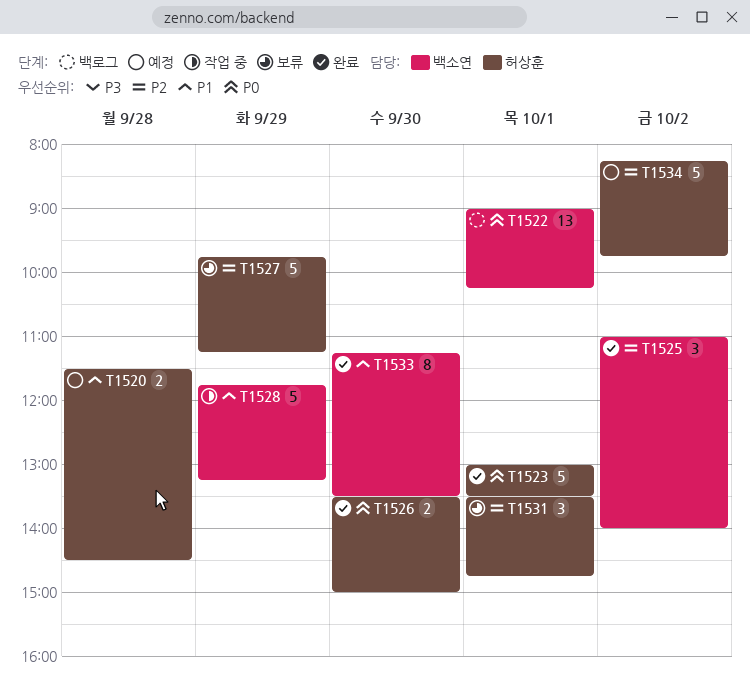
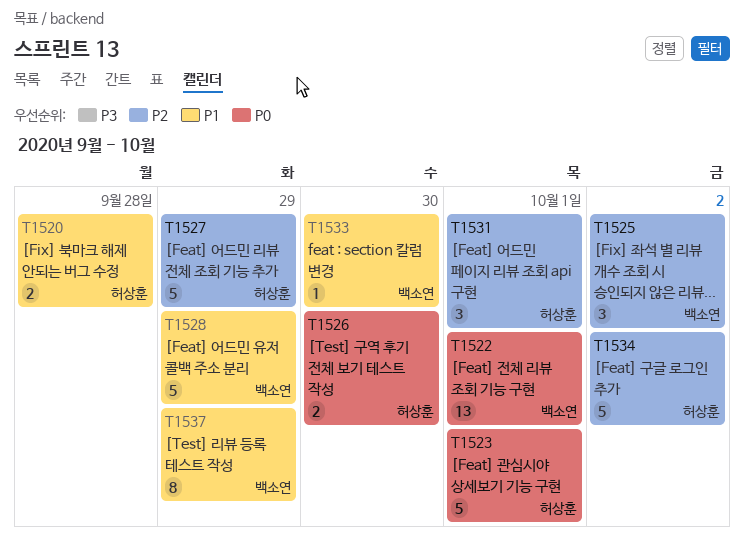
T1533, estimate: 8 -> 1
T1537: none -> present

